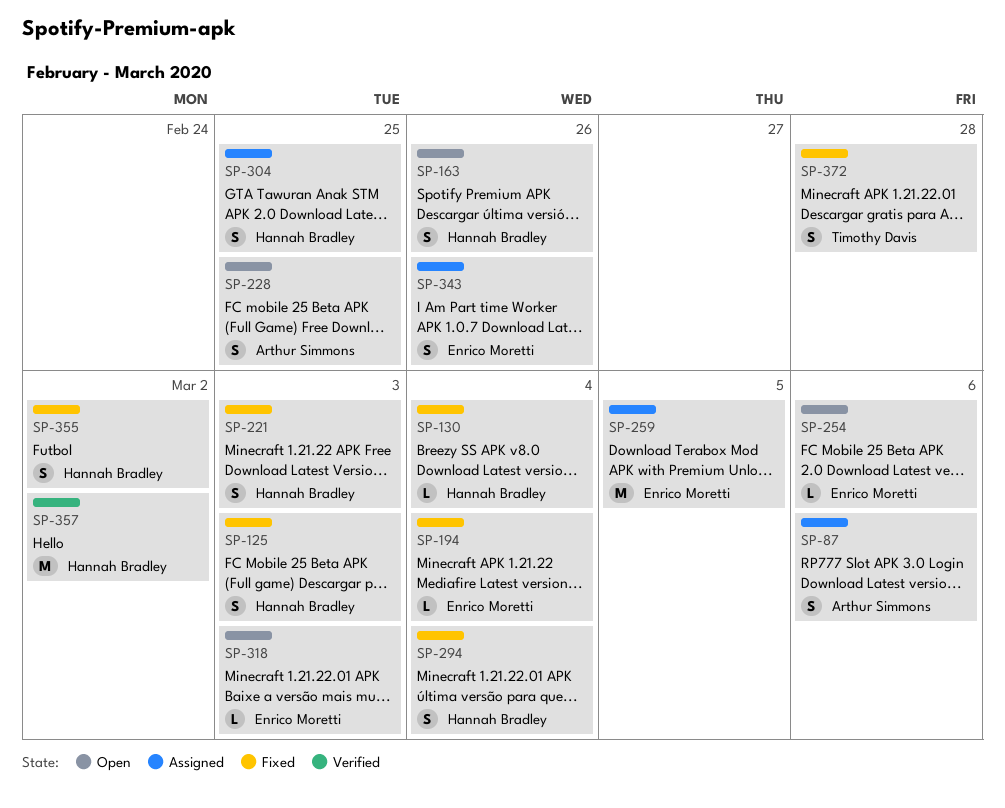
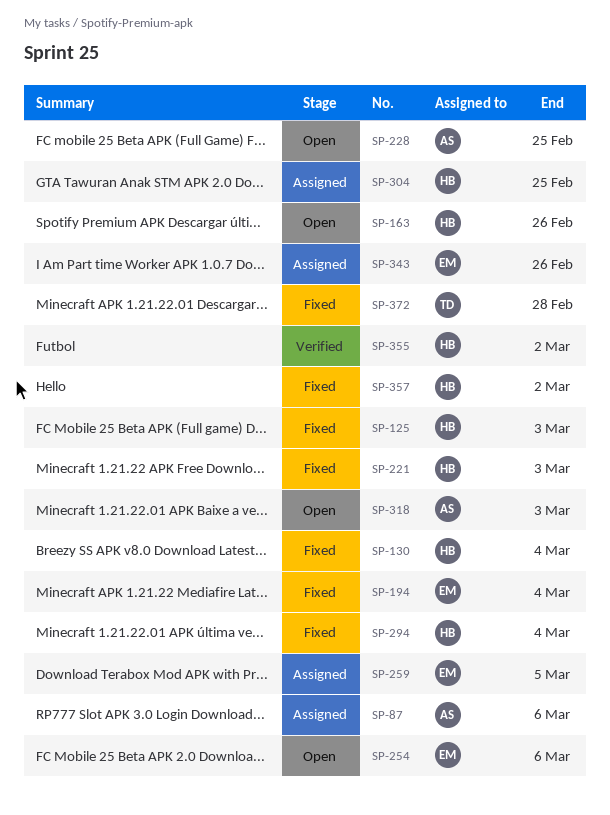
SP-318, owner: Enrico Moretti -> Arthur Simmons
SP-355, status: Fixed -> Verified
SP-357, status: Verified -> Fixed

